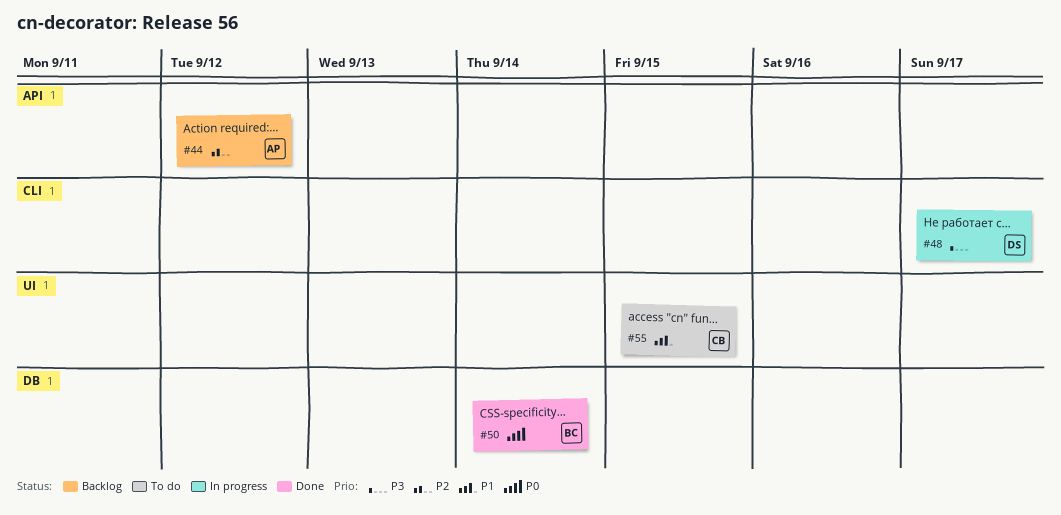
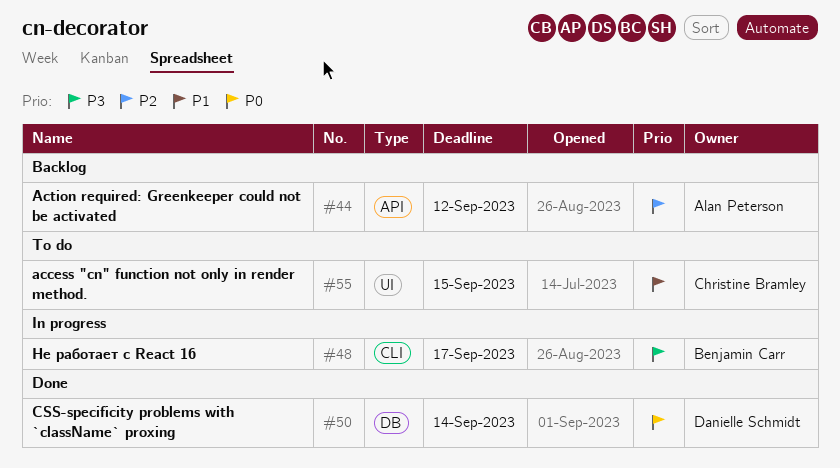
#48, owner: Danielle Schmidt -> Benjamin Carr
#50, owner: Benjamin Carr -> Danielle Schmidt

